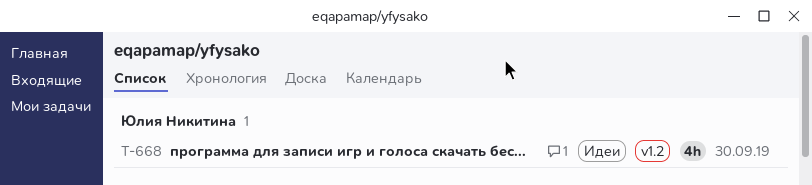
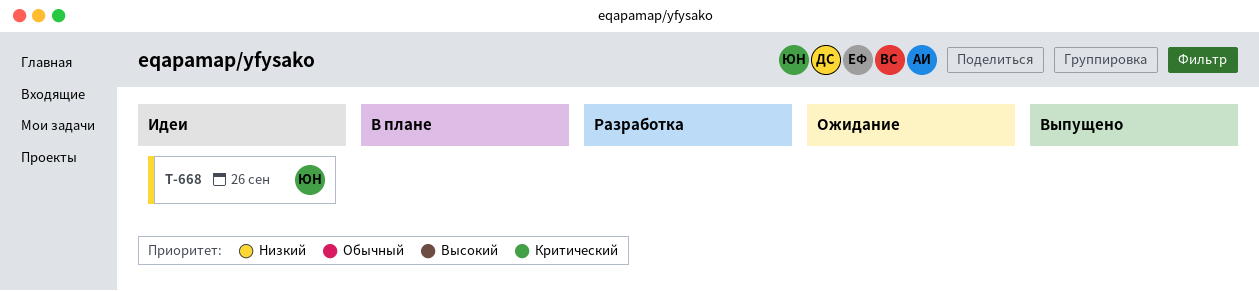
T-668, due: Sep 30 -> Sep 26

